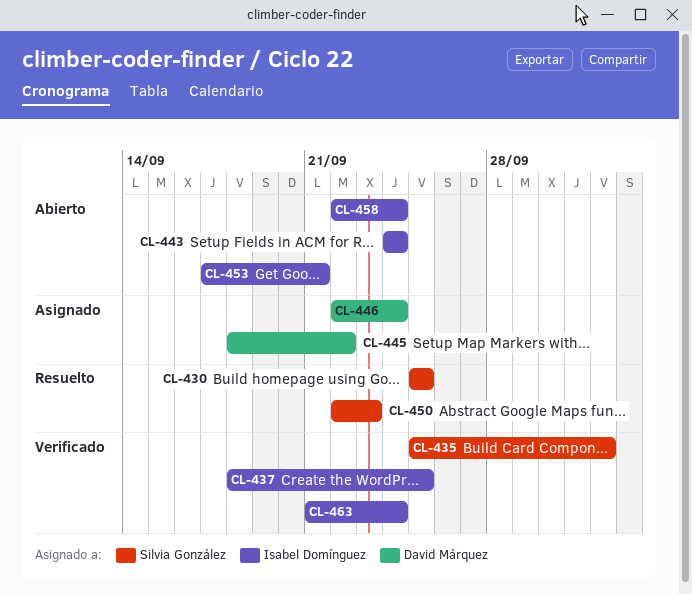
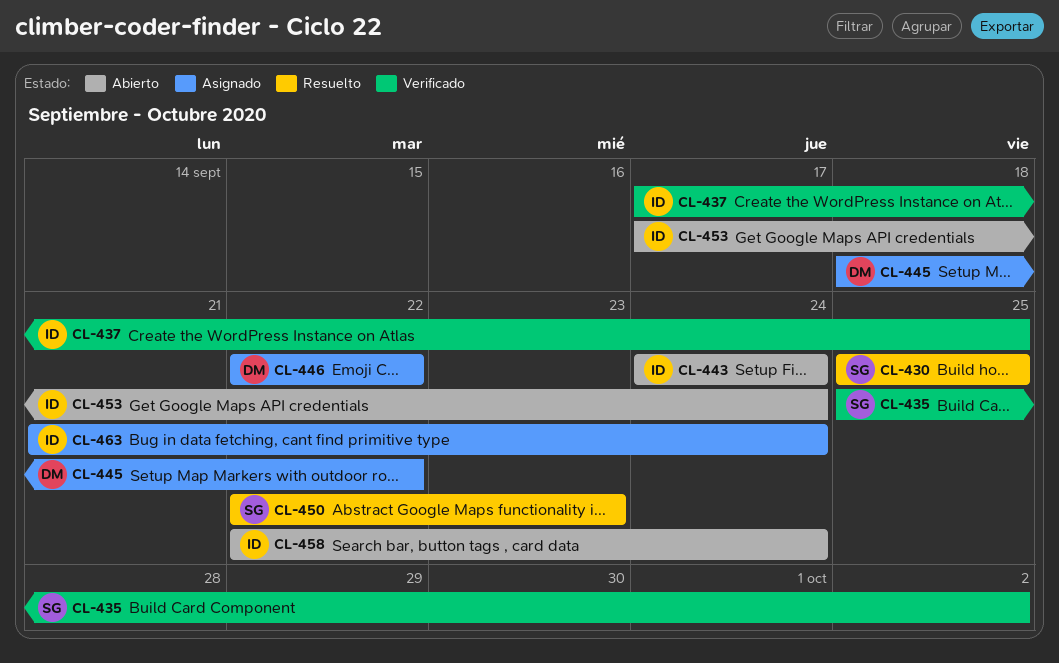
CL-437, start: Sep 18 -> Sep 17
CL-446, due: Sep 24 -> Sep 22
CL-453, due: Sep 21 -> Sep 24
CL-463, status: Verificado -> Asignado

